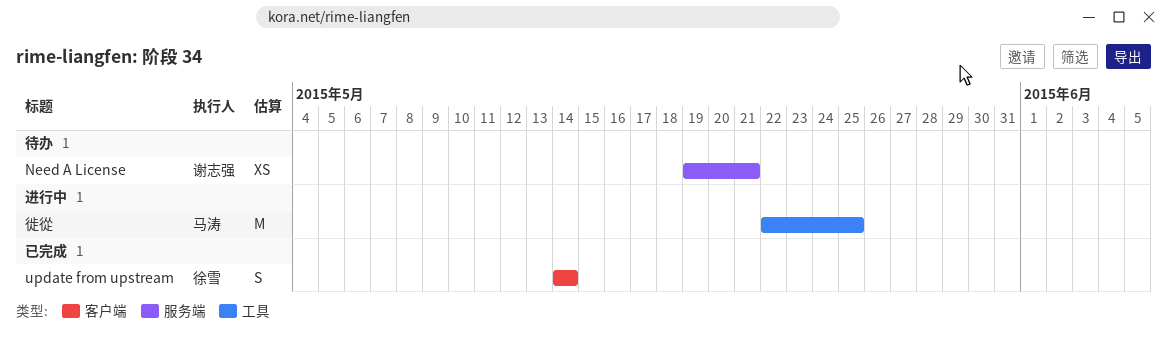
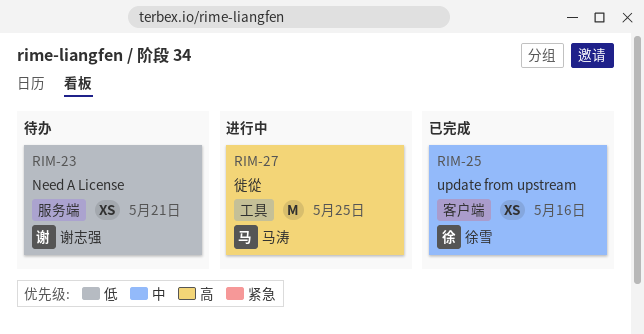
update from upstream, estimate: S -> XS
update from upstream, due: May 14 -> May 16

